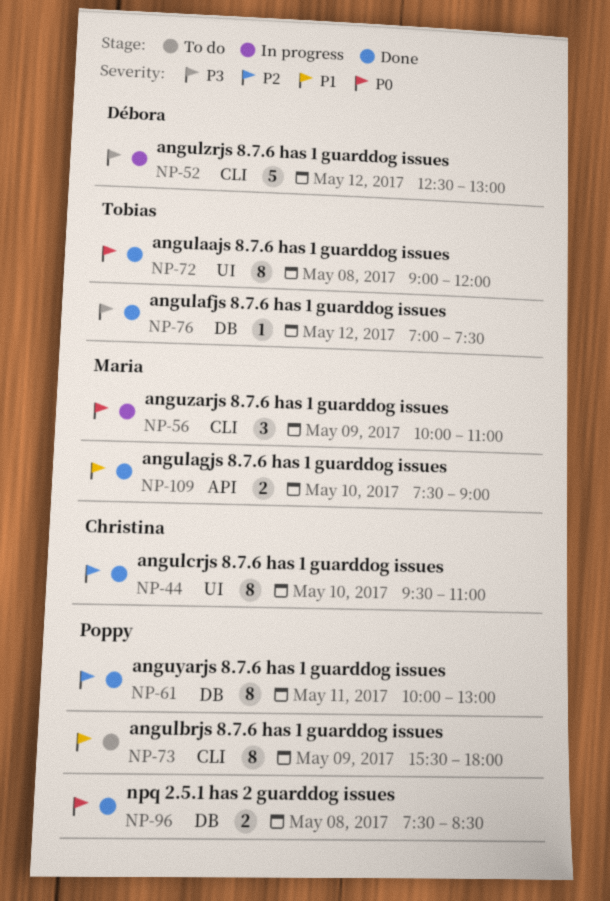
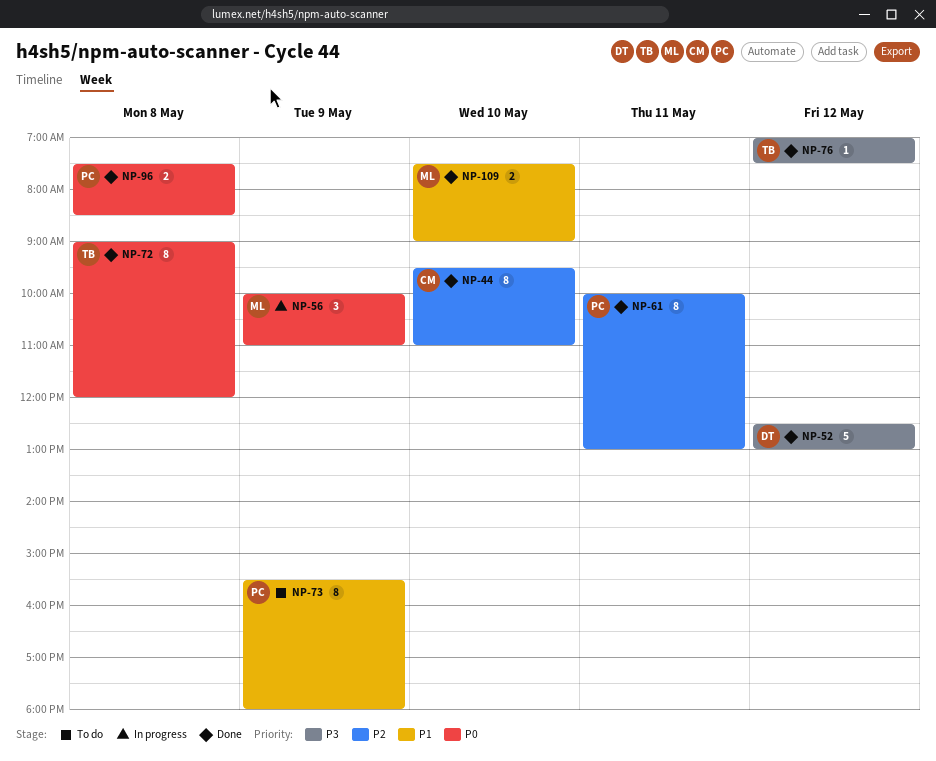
NP-52, status: In progress -> Done

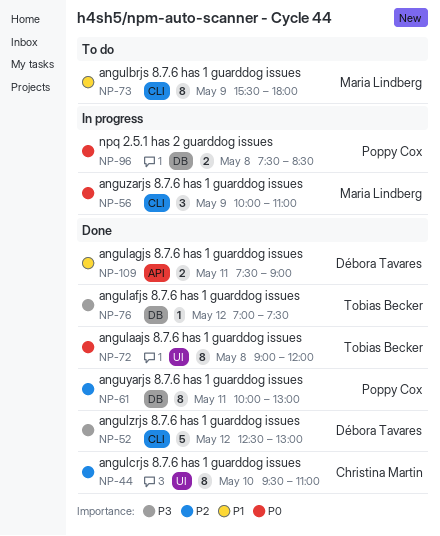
NP-73, owner: Poppy Cox -> Maria Lindberg
NP-96, status: Done -> In progress
NP-109, owner: Maria Lindberg -> Débora Tavares
NP-109, day: May 10 -> May 11

